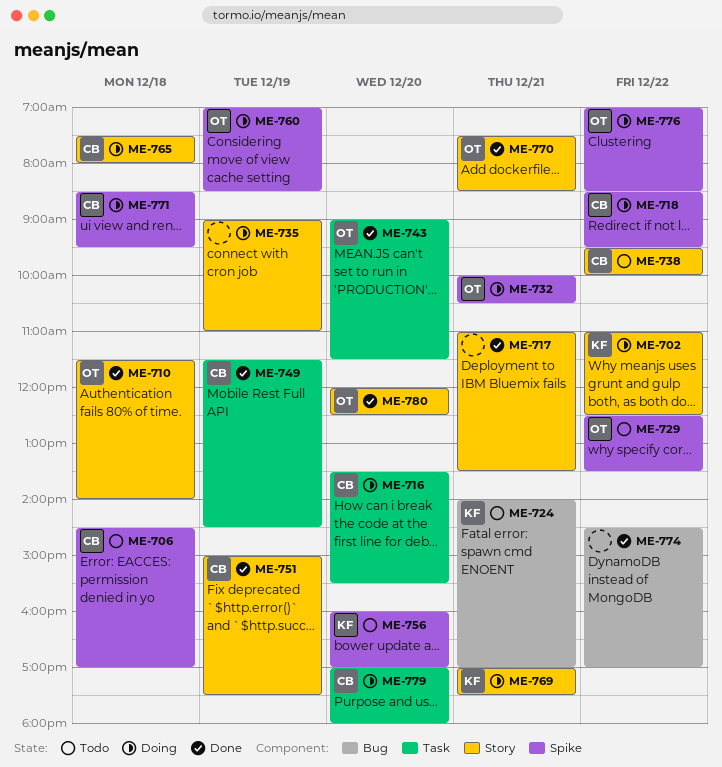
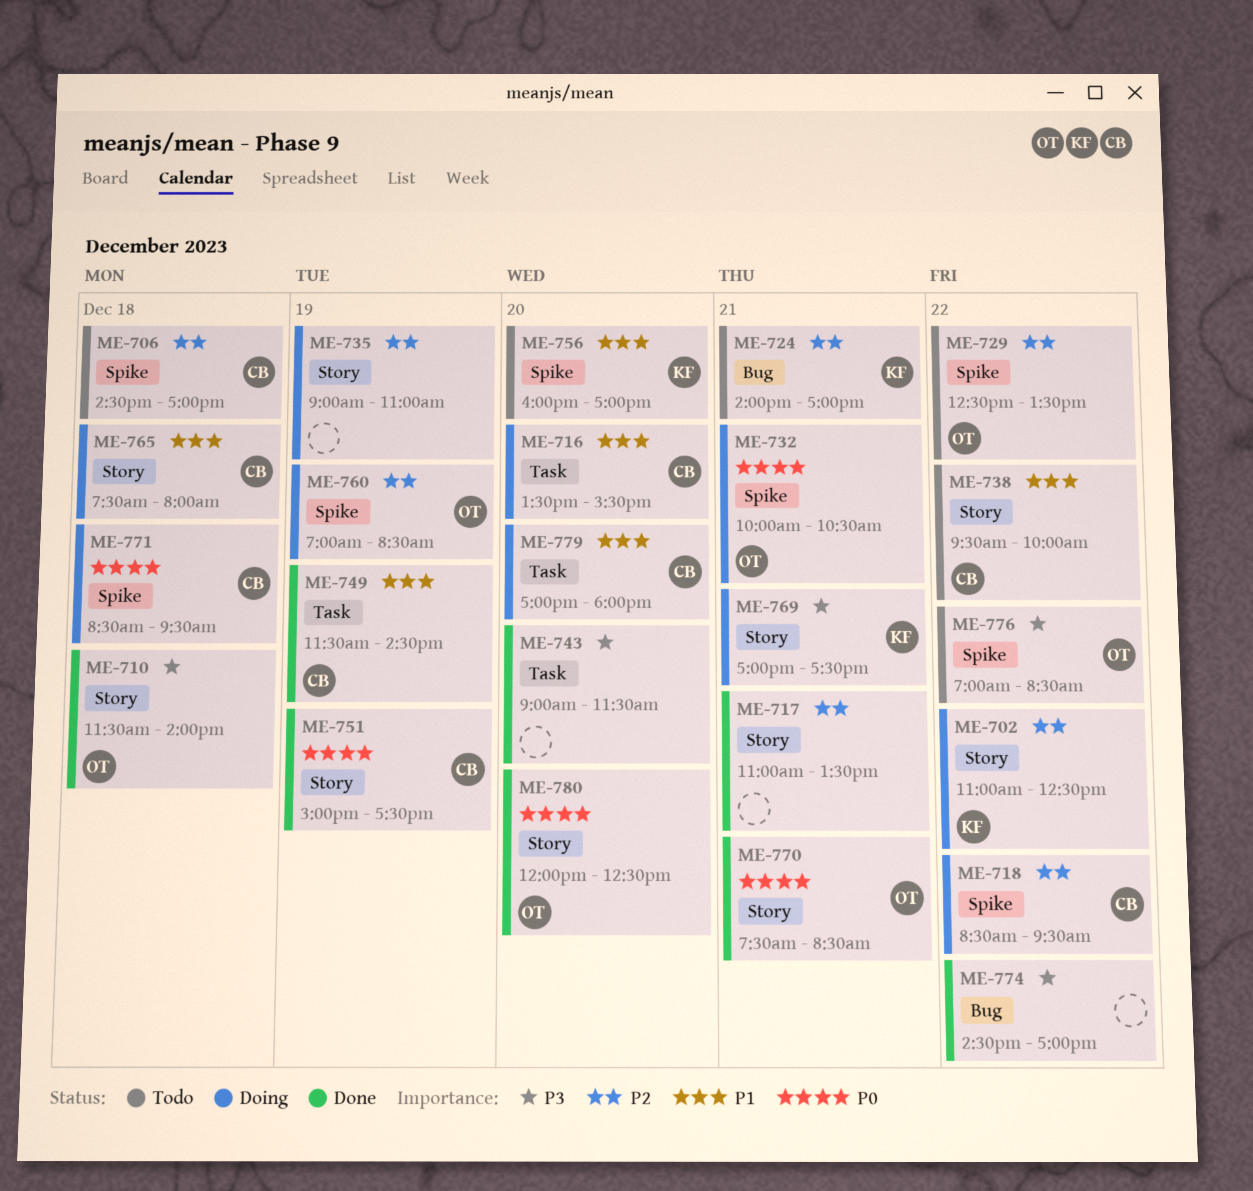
ME-743, owner: OT -> none
ME-776, status: Doing -> Todo

